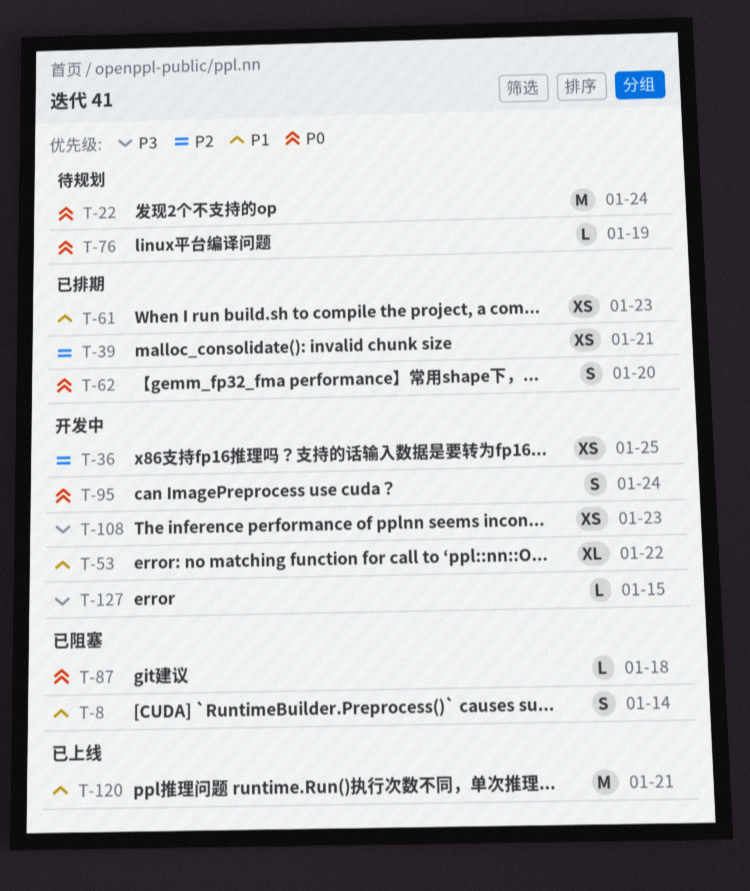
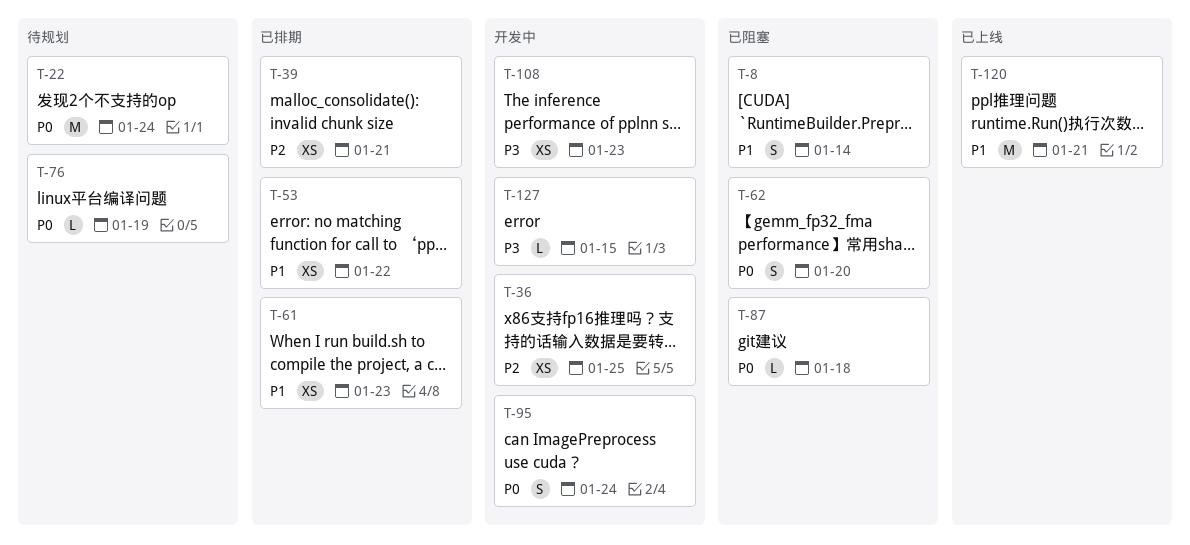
T-53, status: 开发中 -> 已排期
T-53, estimate: XL -> XS
T-62, status: 已排期 -> 已阻塞

